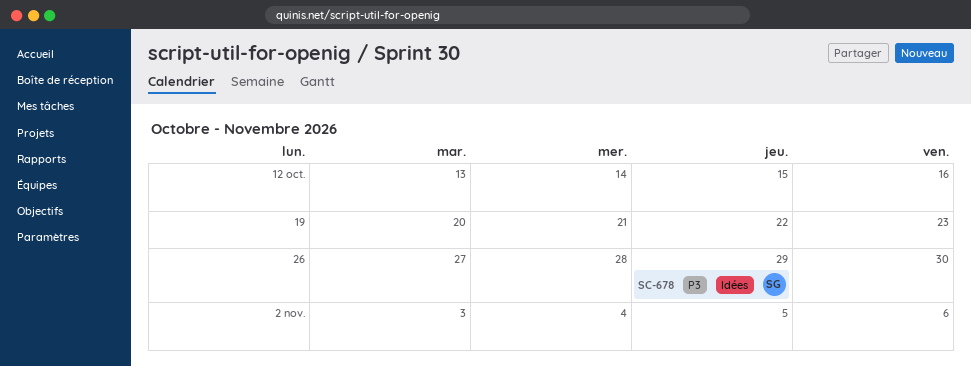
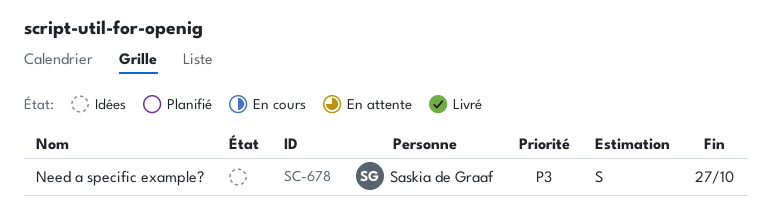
SC-678, due: Oct 29 -> Oct 27

